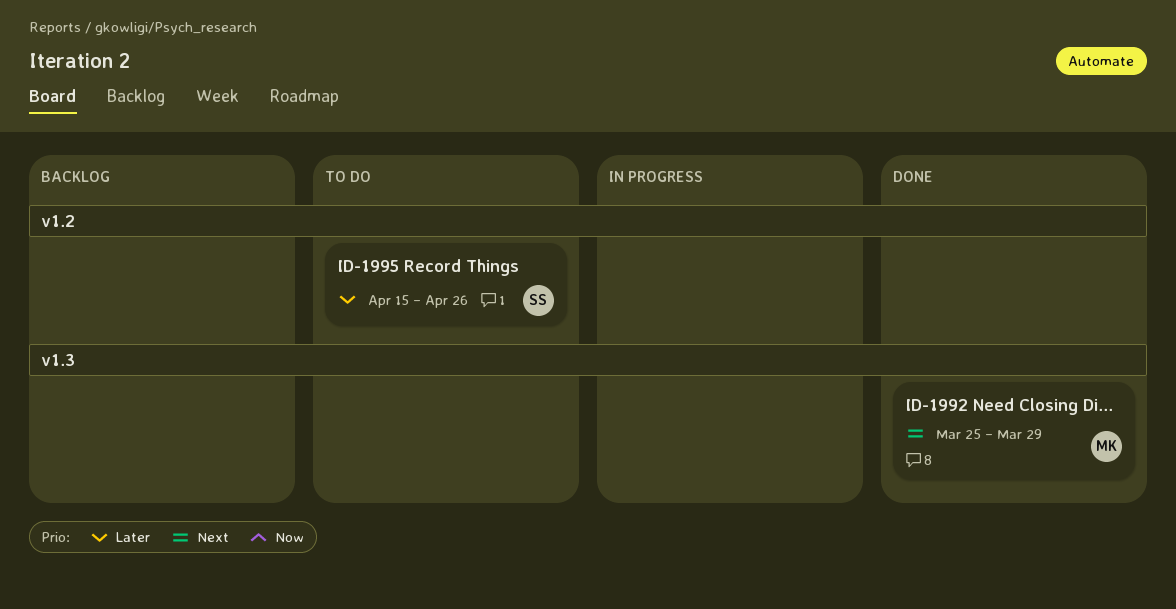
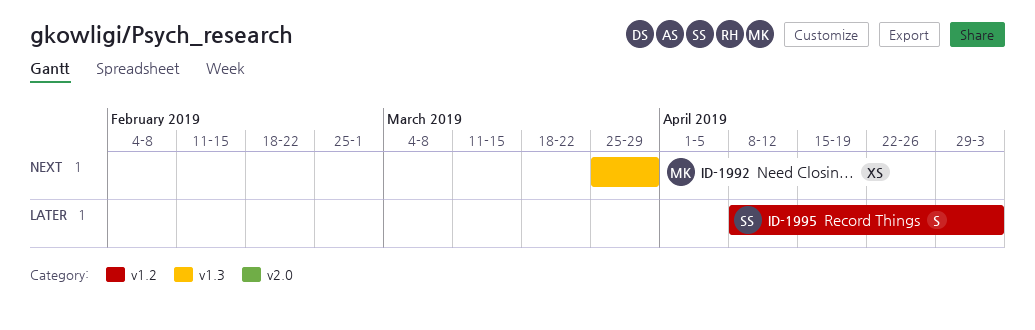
ID-1995, start: Apr 15 -> Apr 8
ID-1995, due: Apr 26 -> May 3

